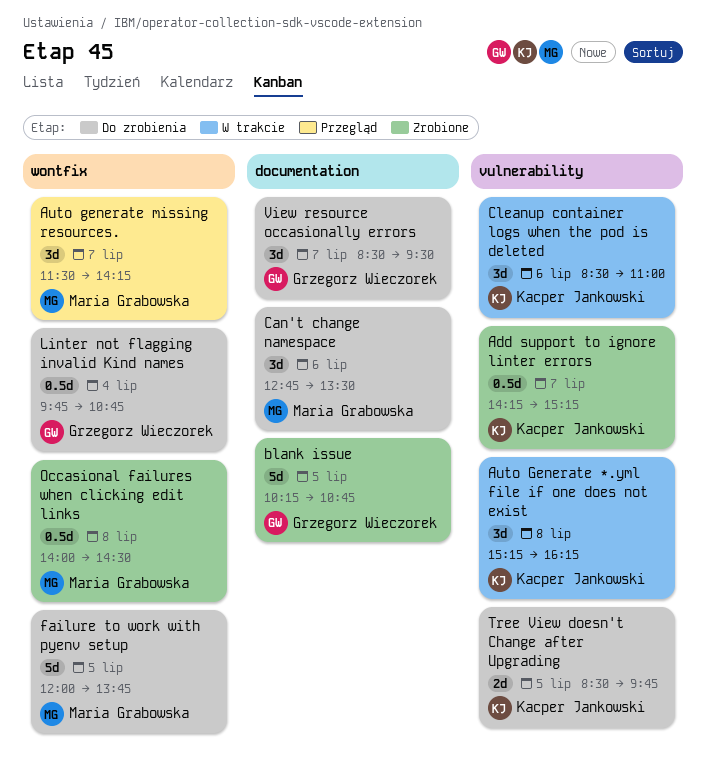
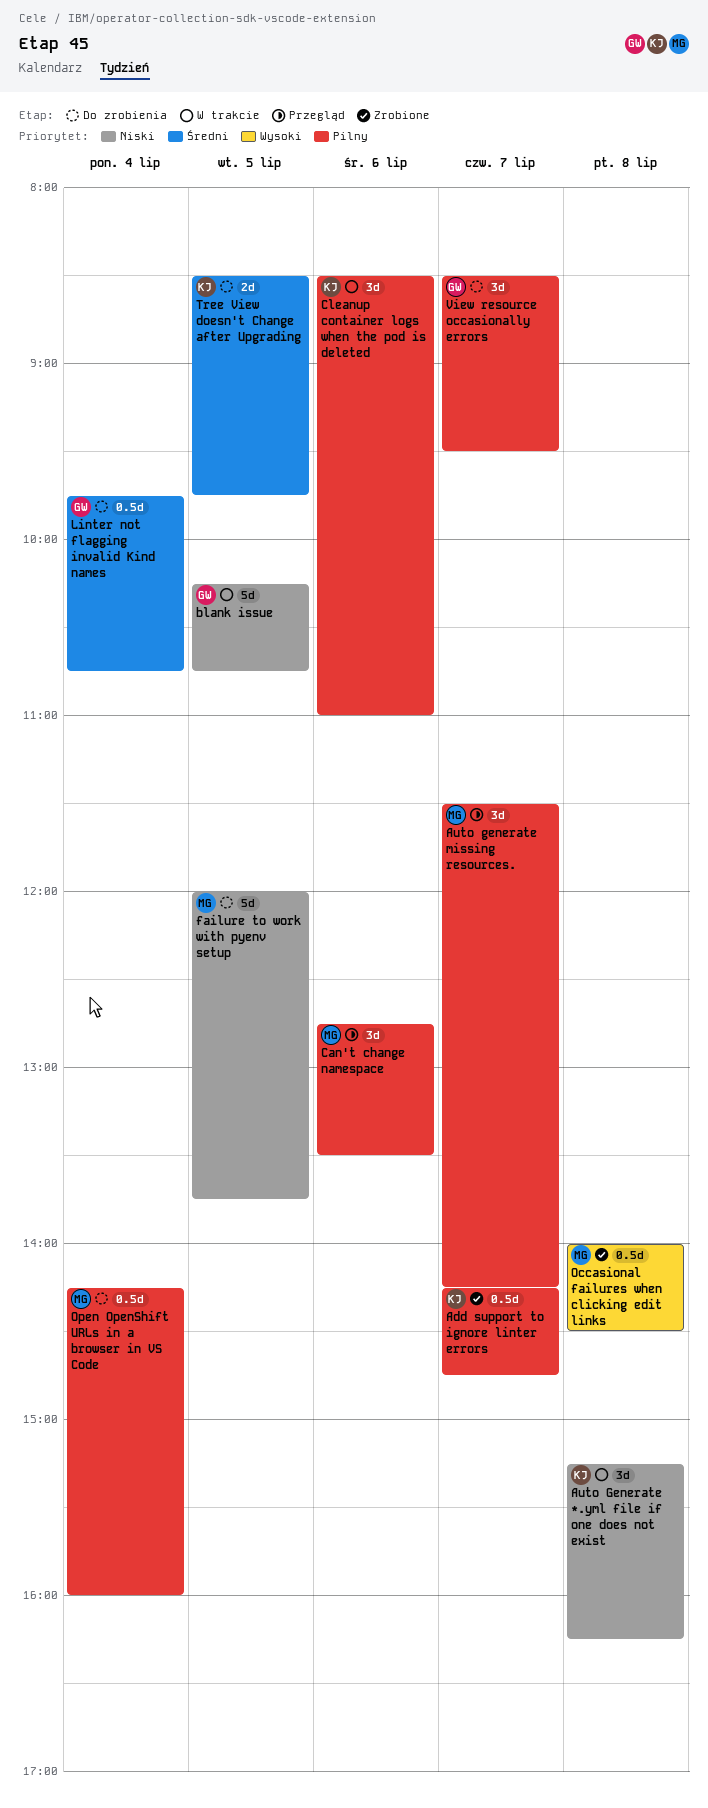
Add support to ignore linter errors, ends: 15:15 -> 14:45
blank issue, status: Zrobione -> W trakcie
Can't change namespace, status: Do zrobienia -> Przegląd
Open OpenShift URLs in a browser in VS Code: none -> present

